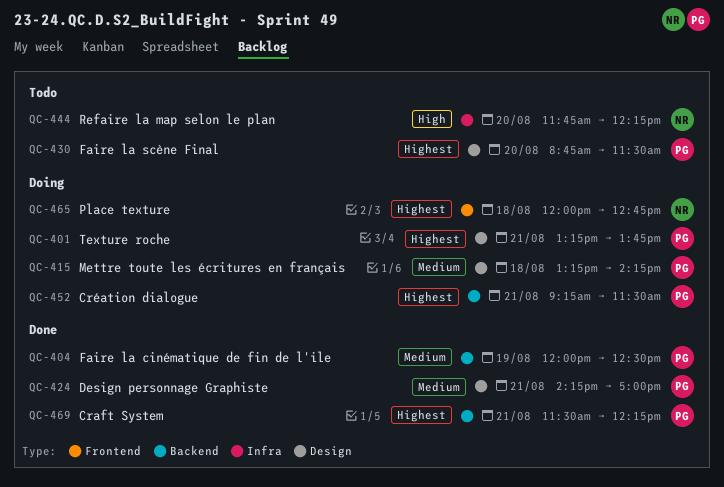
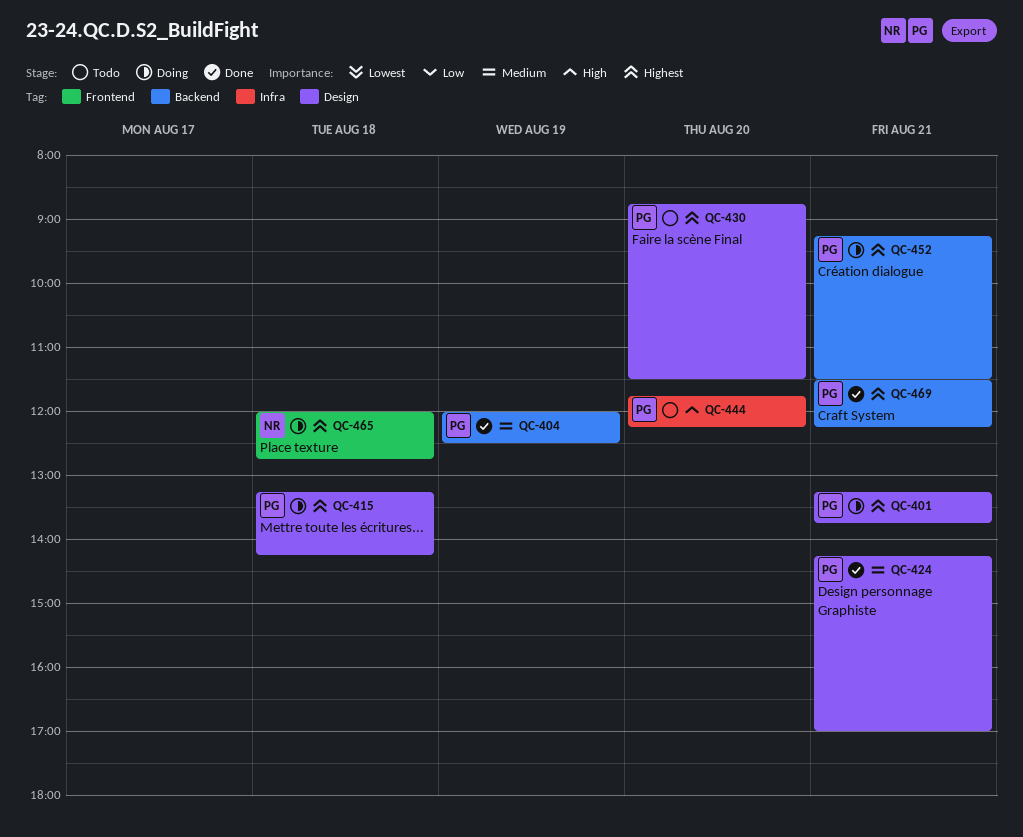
QC-415, priority: Medium -> Highest
QC-444, owner: NR -> PG

